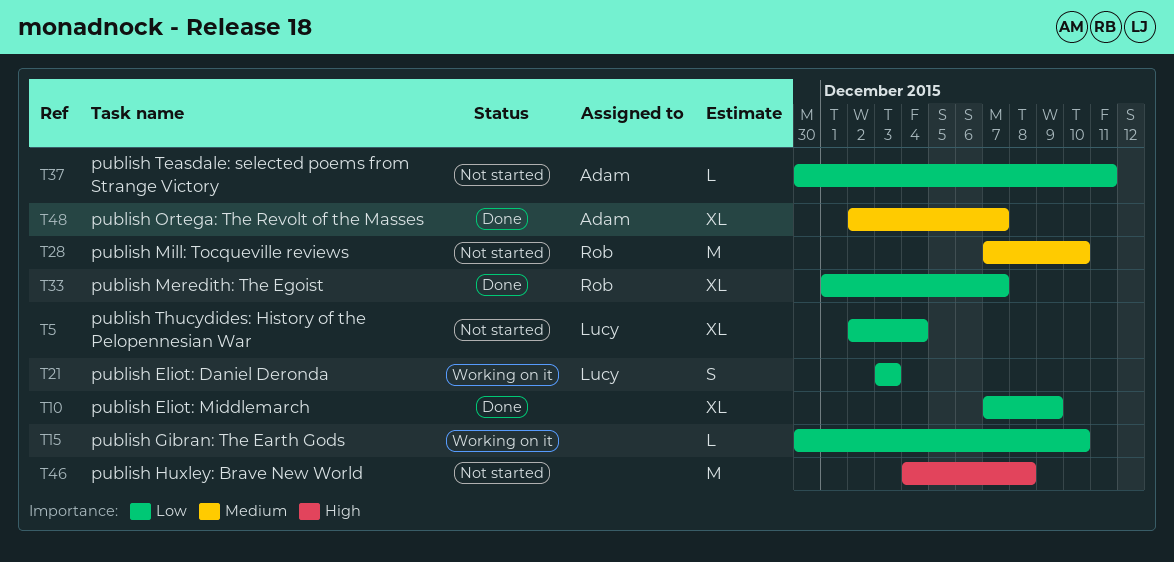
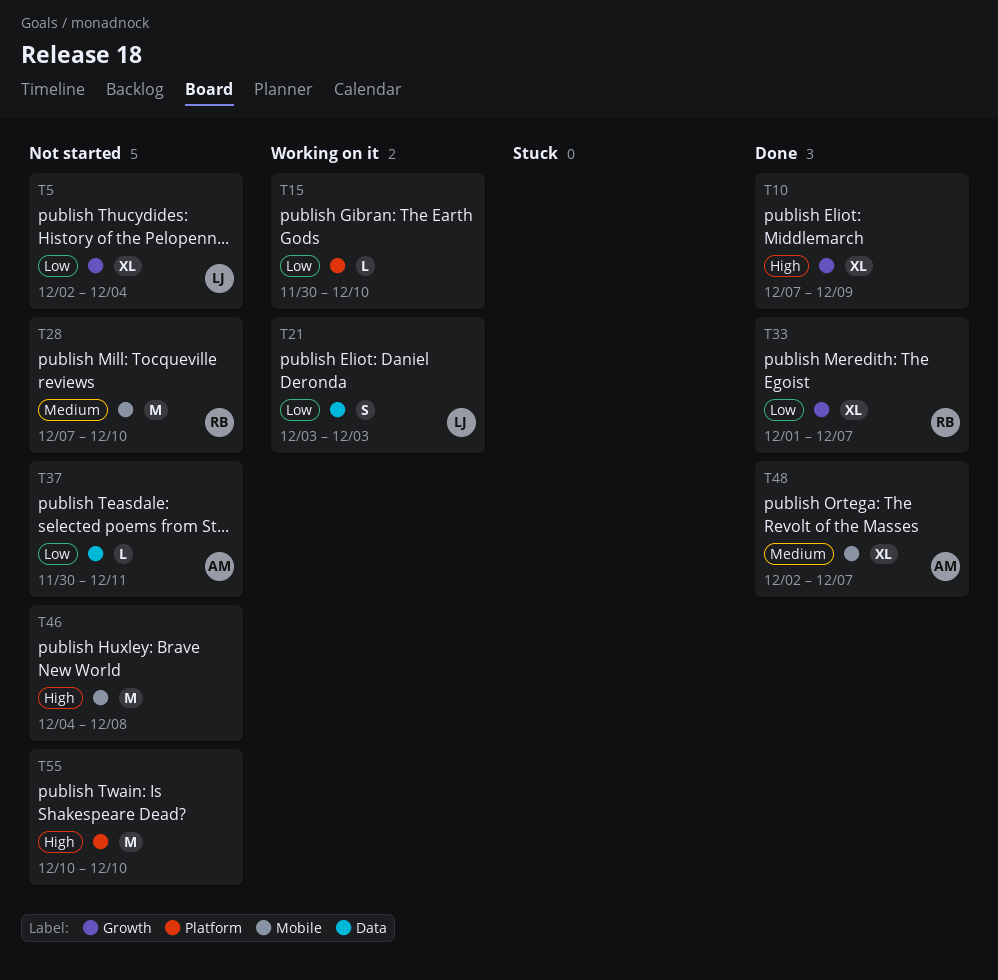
T10, priority: Low -> High
T55: none -> present

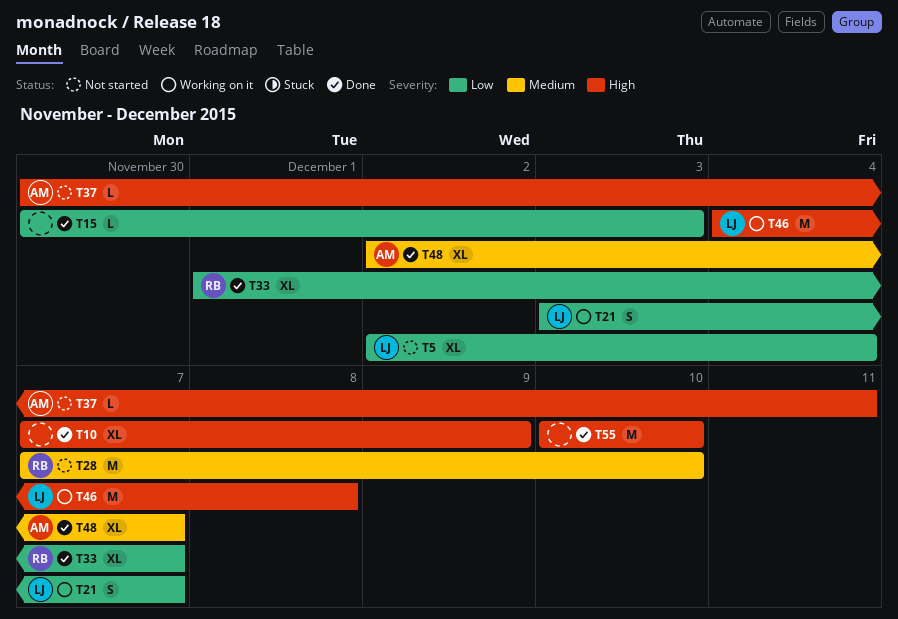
T15, status: Working on it -> Done
T15, due: Dec 10 -> Dec 3
T21, due: Dec 3 -> Dec 7
T37, priority: Low -> High
T46, status: Not started -> Working on it
T46, owner: none -> LJ
T55, status: Not started -> Done

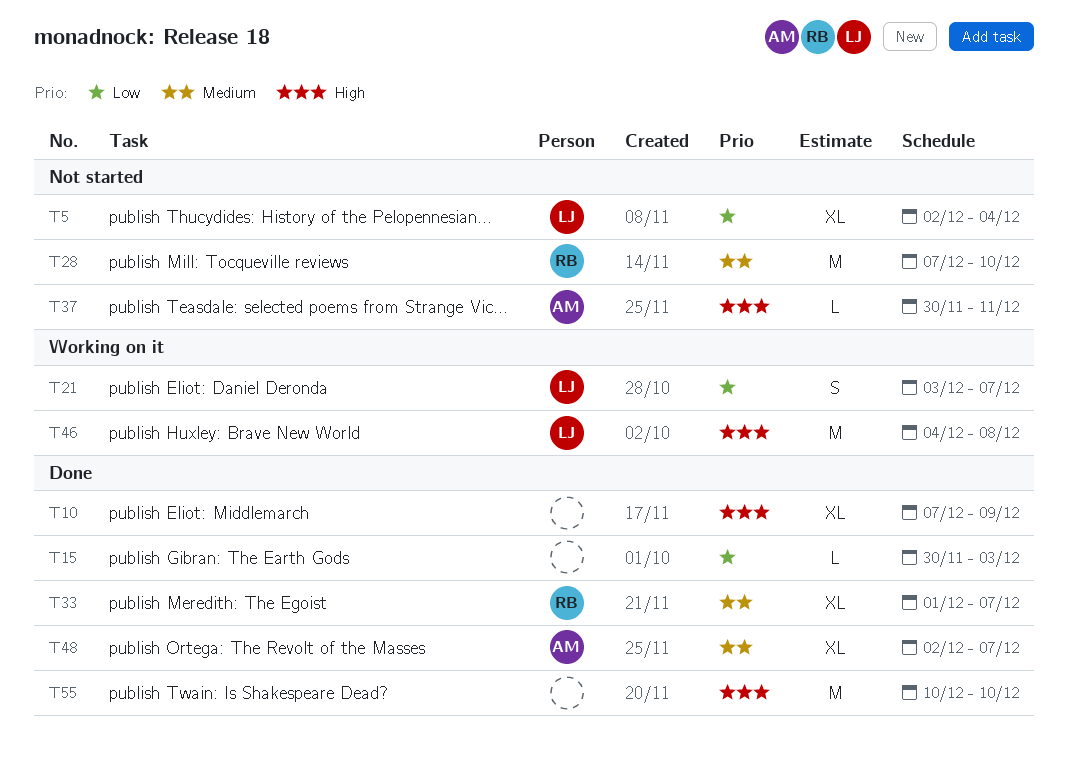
T33, priority: Low -> Medium

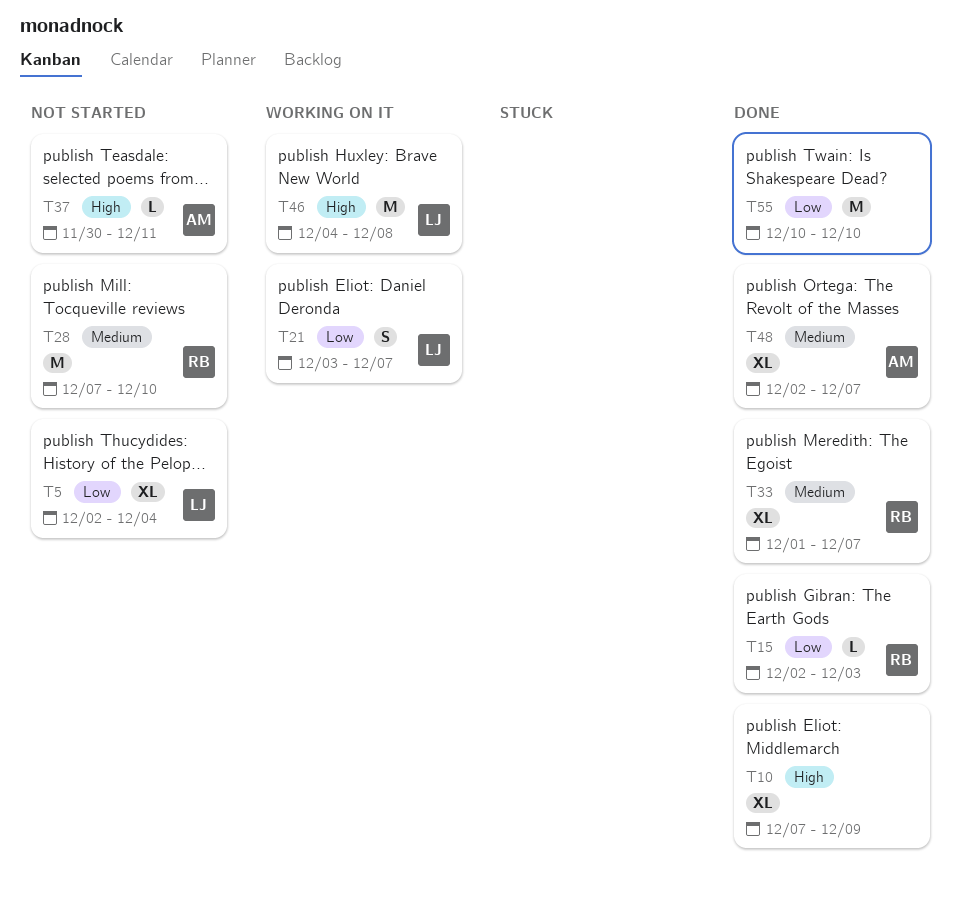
T15, owner: none -> RB
T15, start: Nov 30 -> Dec 2
T55, priority: High -> Low

